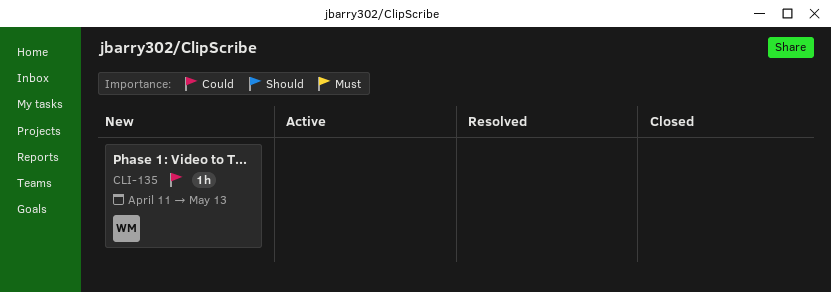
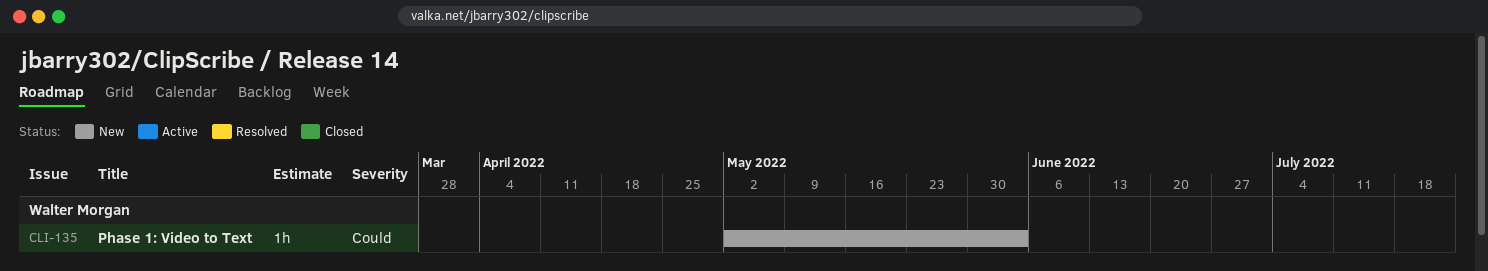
CLI-135, start: Apr 11 -> May 2
CLI-135, due: May 13 -> Jun 3

